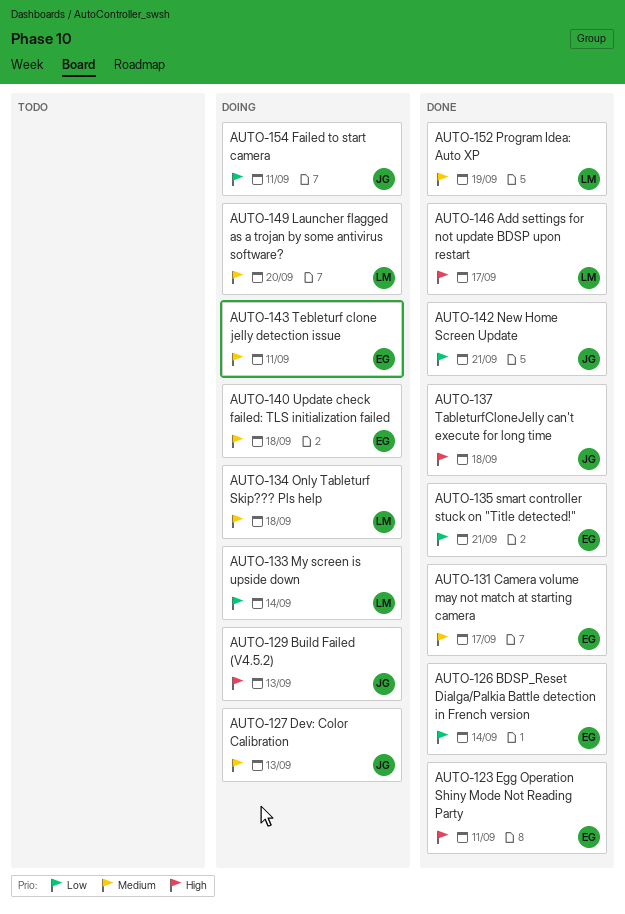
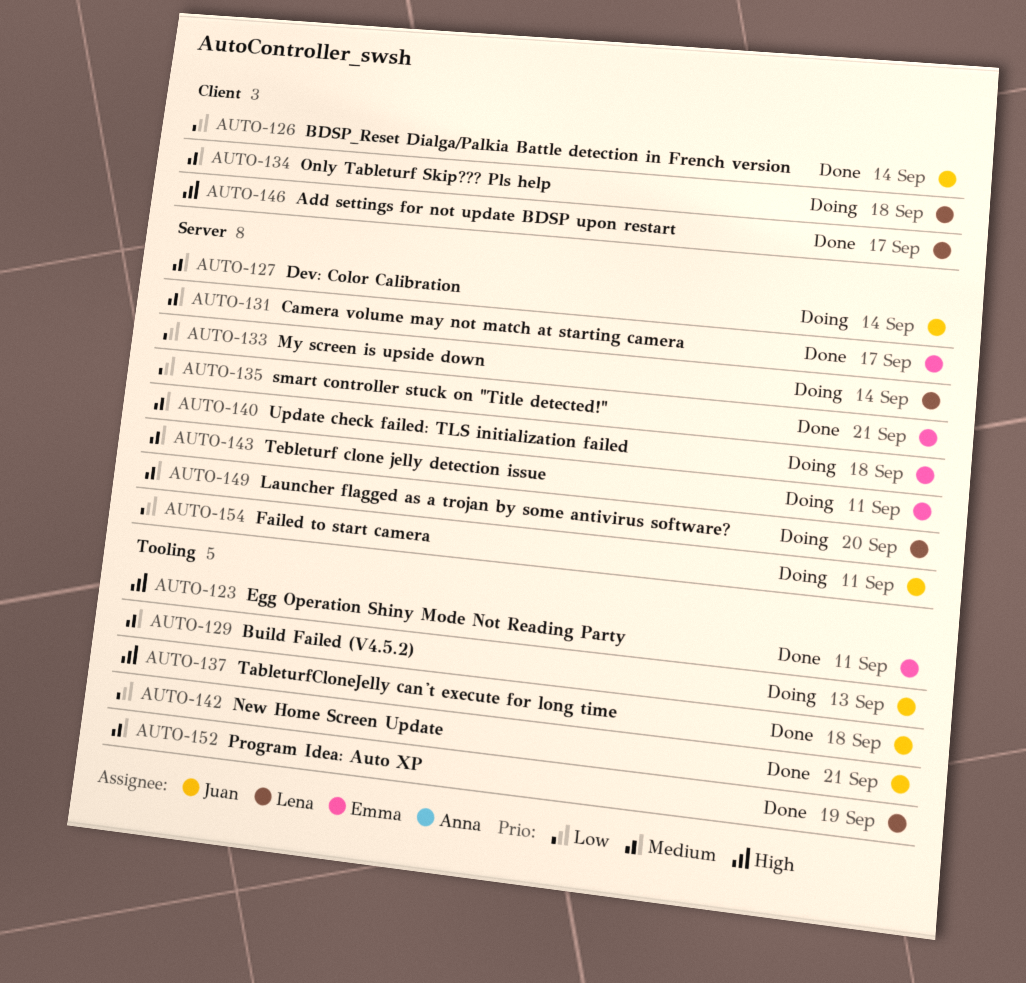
AUTO-126, owner: Emma -> Juan
AUTO-127, due: Sep 13 -> Sep 14
AUTO-129, priority: High -> Medium

